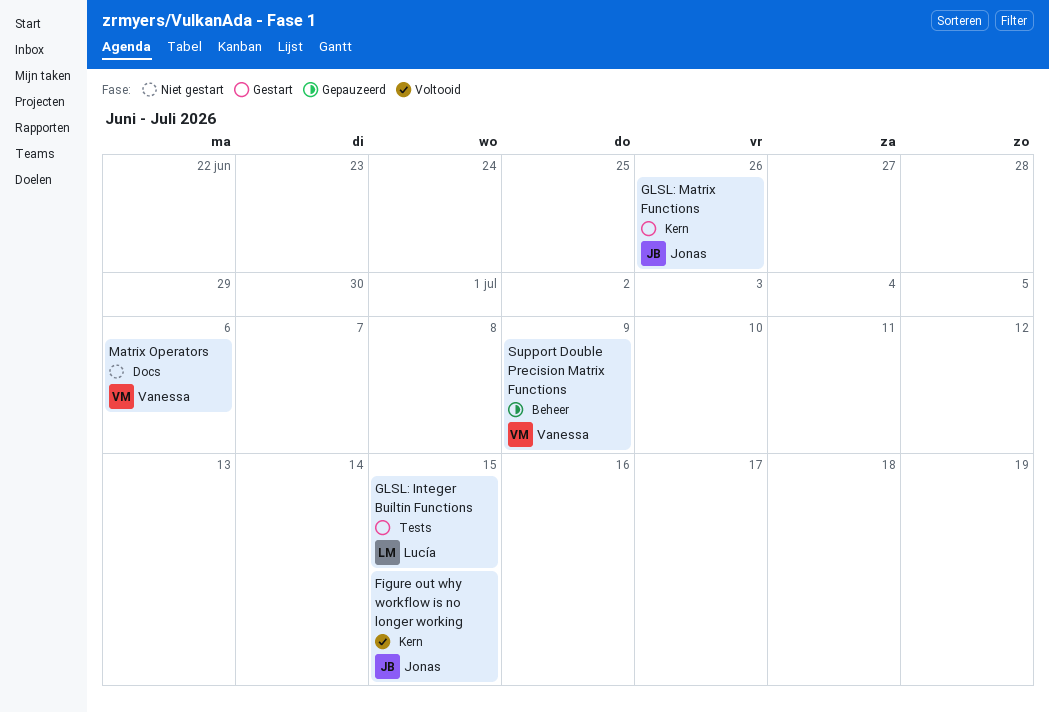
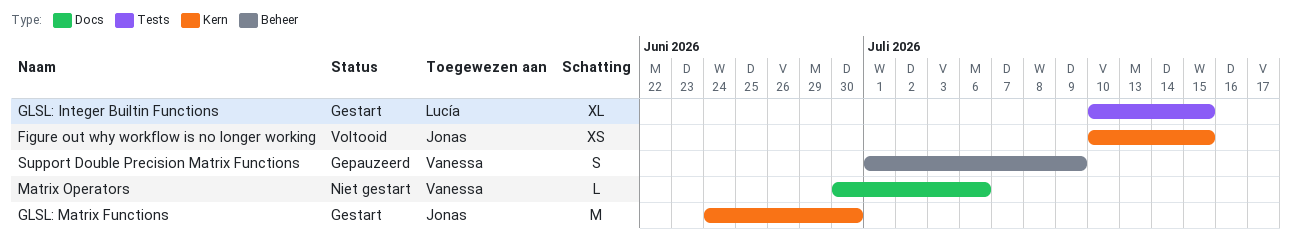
GLSL: Matrix Functions, due: Jun 26 -> Jun 30

